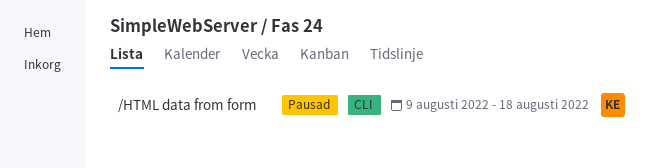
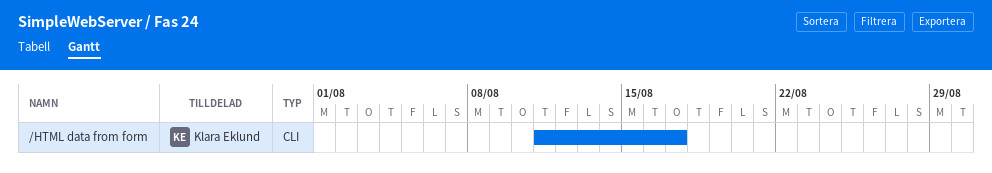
/HTML data from form, start: Aug 9 -> Aug 11
/HTML data from form, due: Aug 18 -> Aug 17

